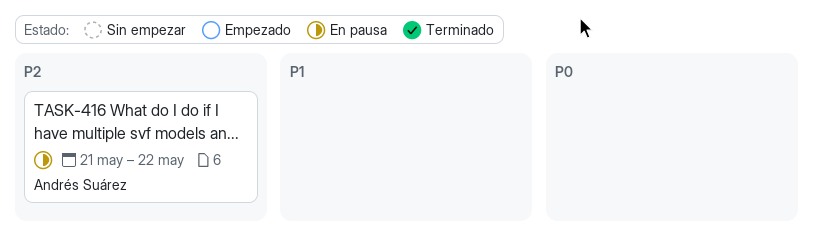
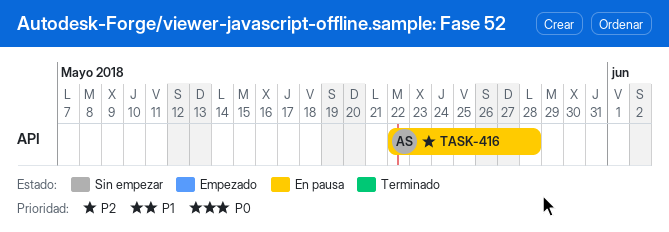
TASK-416, start: May 21 -> May 22
TASK-416, due: May 22 -> May 28

